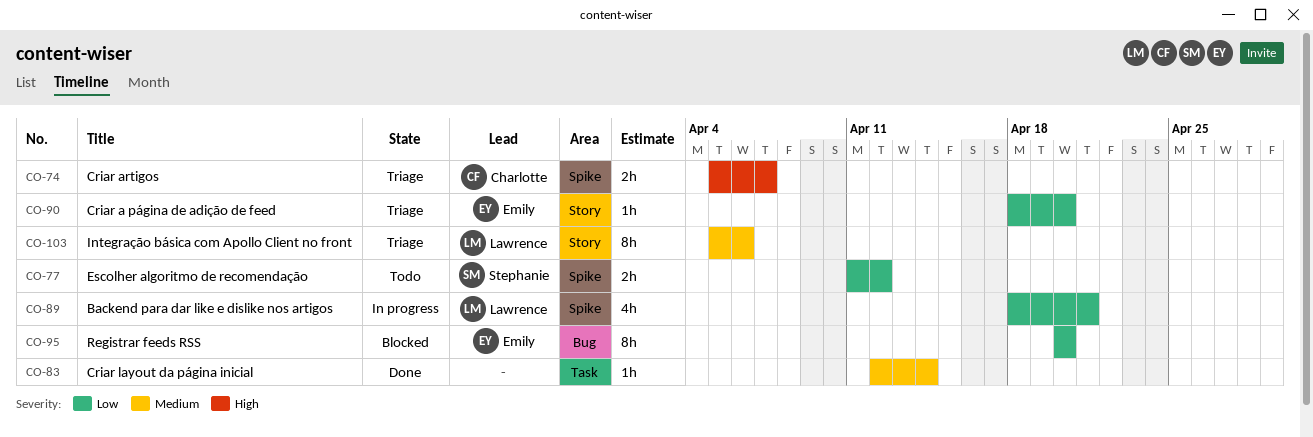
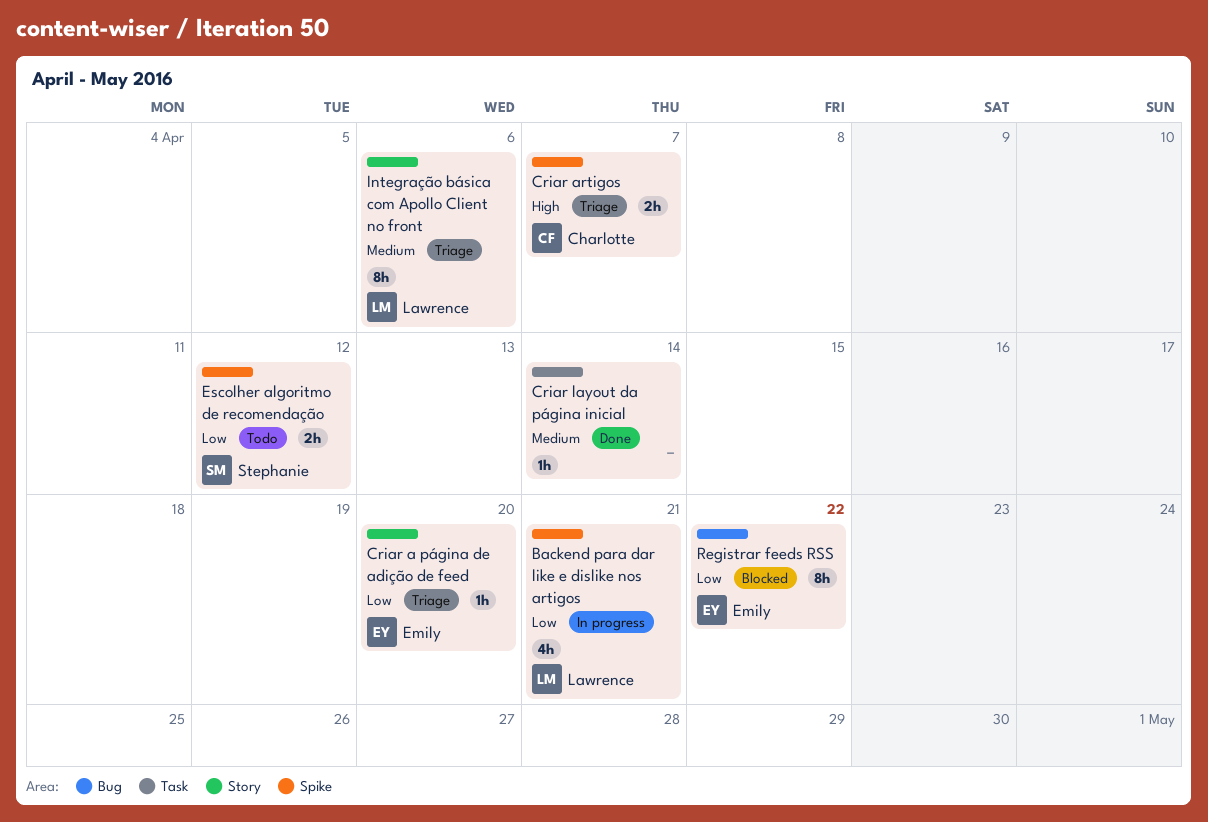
Registrar feeds RSS, due: Apr 20 -> Apr 22

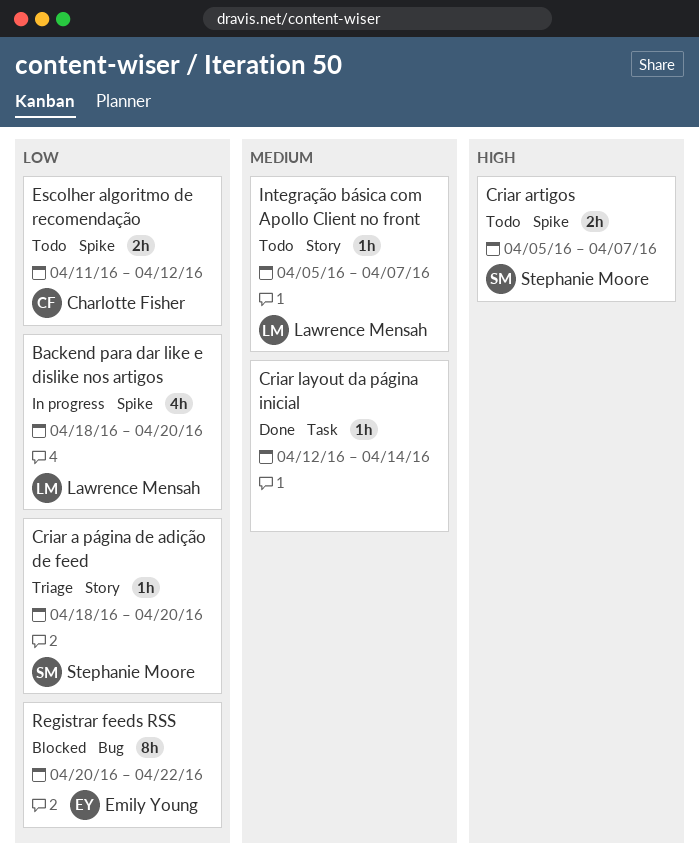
Backend para dar like e dislike nos artigos, due: Apr 21 -> Apr 20
Criar a página de adição de feed, owner: Emily Young -> Stephanie Moore
Criar artigos, status: Triage -> Todo
Criar artigos, owner: Charlotte Fisher -> Stephanie Moore
Escolher algoritmo de recomendação, owner: Stephanie Moore -> Charlotte Fisher
Integração básica com Apollo Client no front, status: Triage -> Todo
Integração básica com Apollo Client no front, estimate: 8h -> 1h
Integração básica com Apollo Client no front, due: Apr 6 -> Apr 7

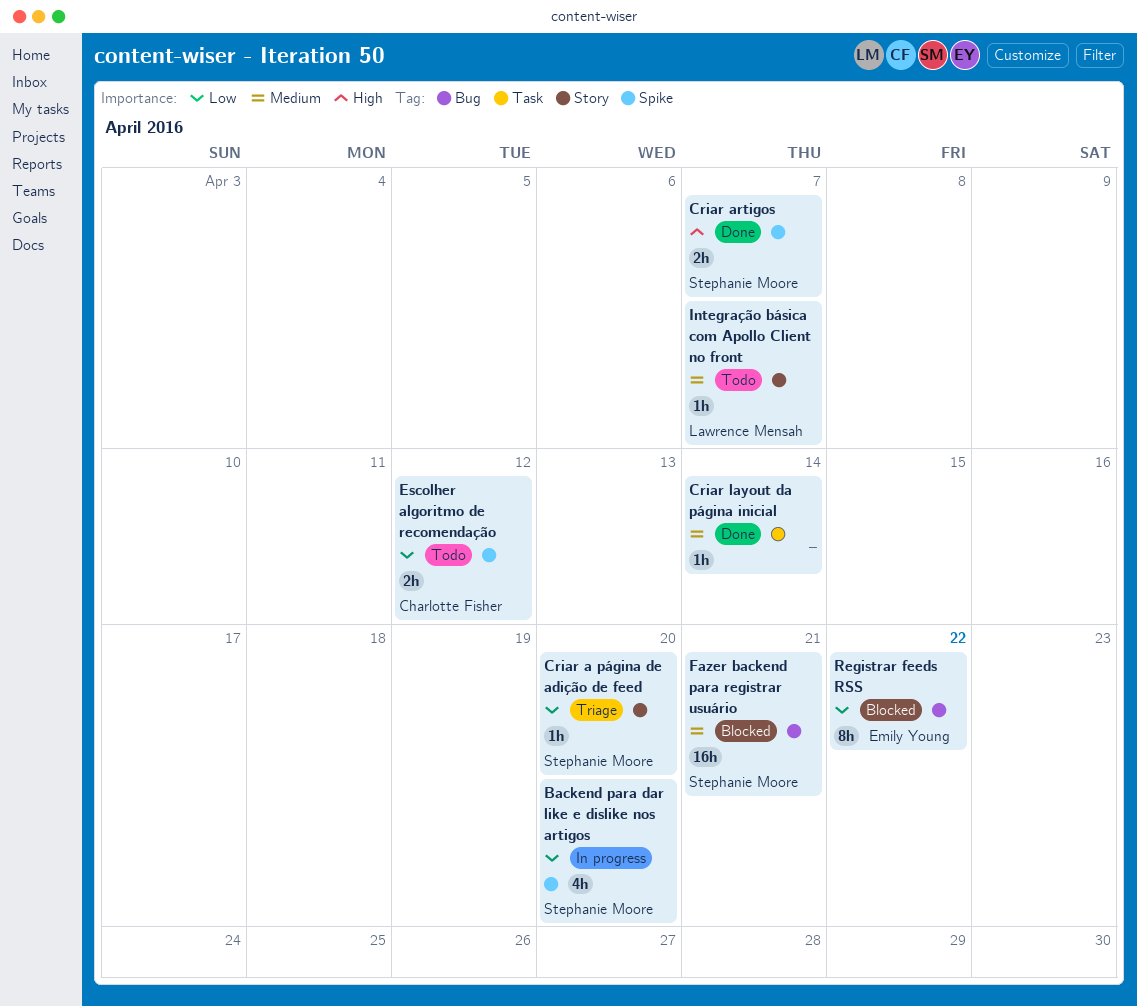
Backend para dar like e dislike nos artigos, owner: Lawrence Mensah -> Stephanie Moore
Criar artigos, status: Todo -> Done
Fazer backend para registrar usuário: none -> present

